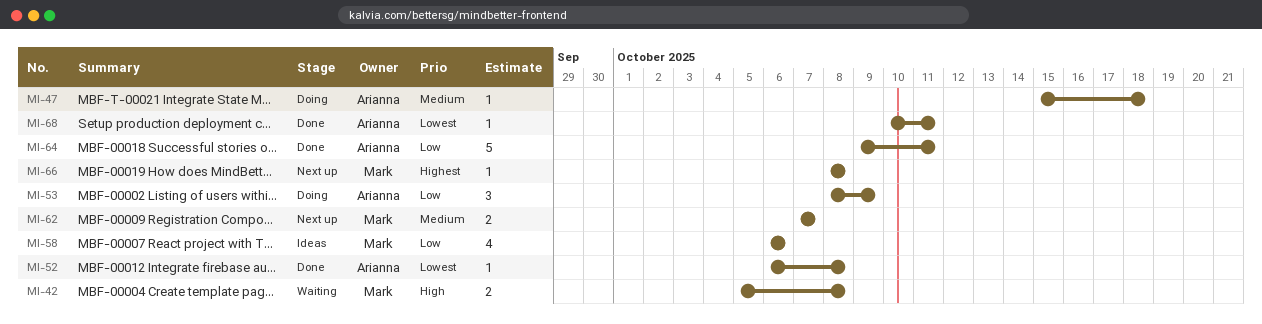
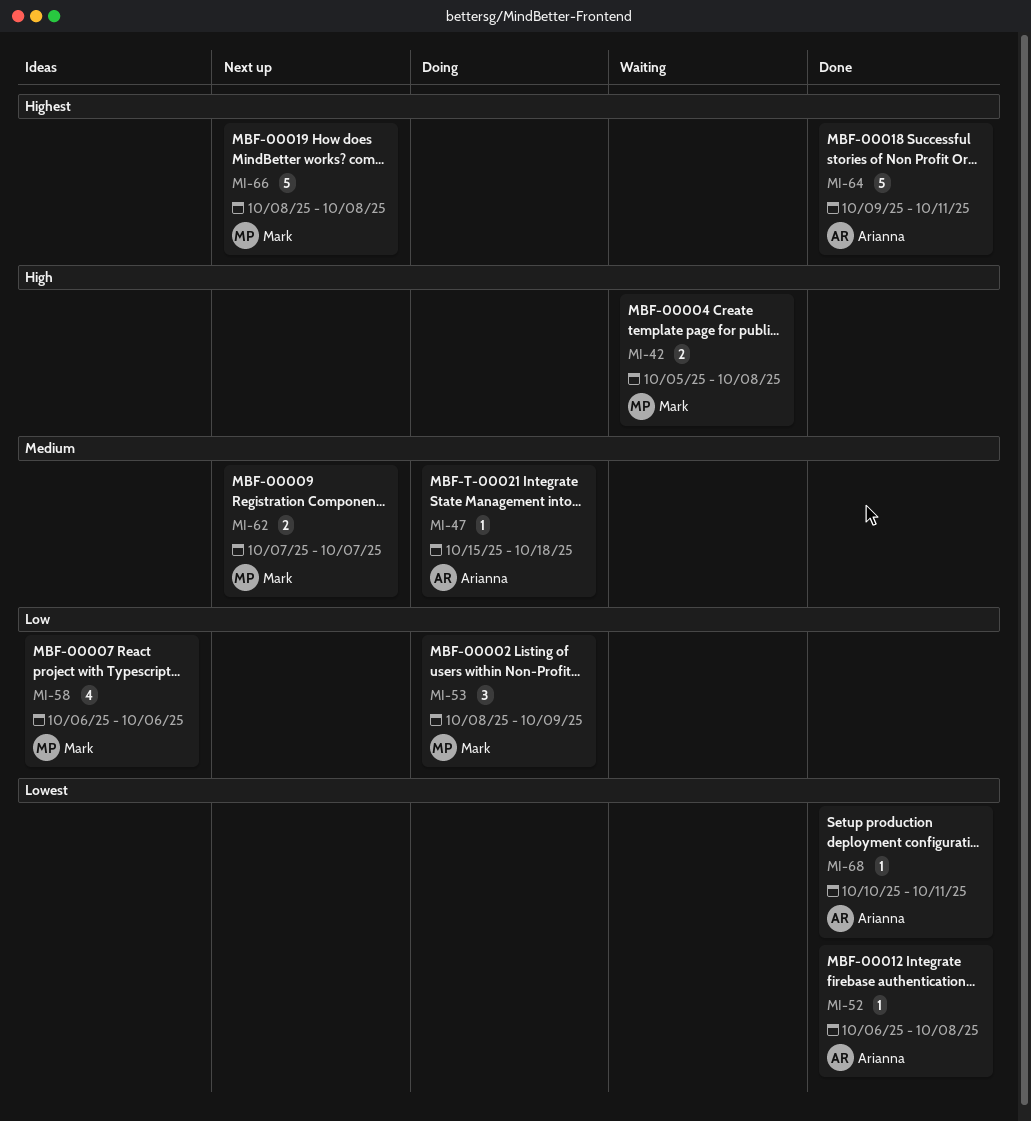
MI-53, owner: Arianna -> Mark
MI-64, priority: Low -> Highest
MI-66, estimate: 1 -> 5

